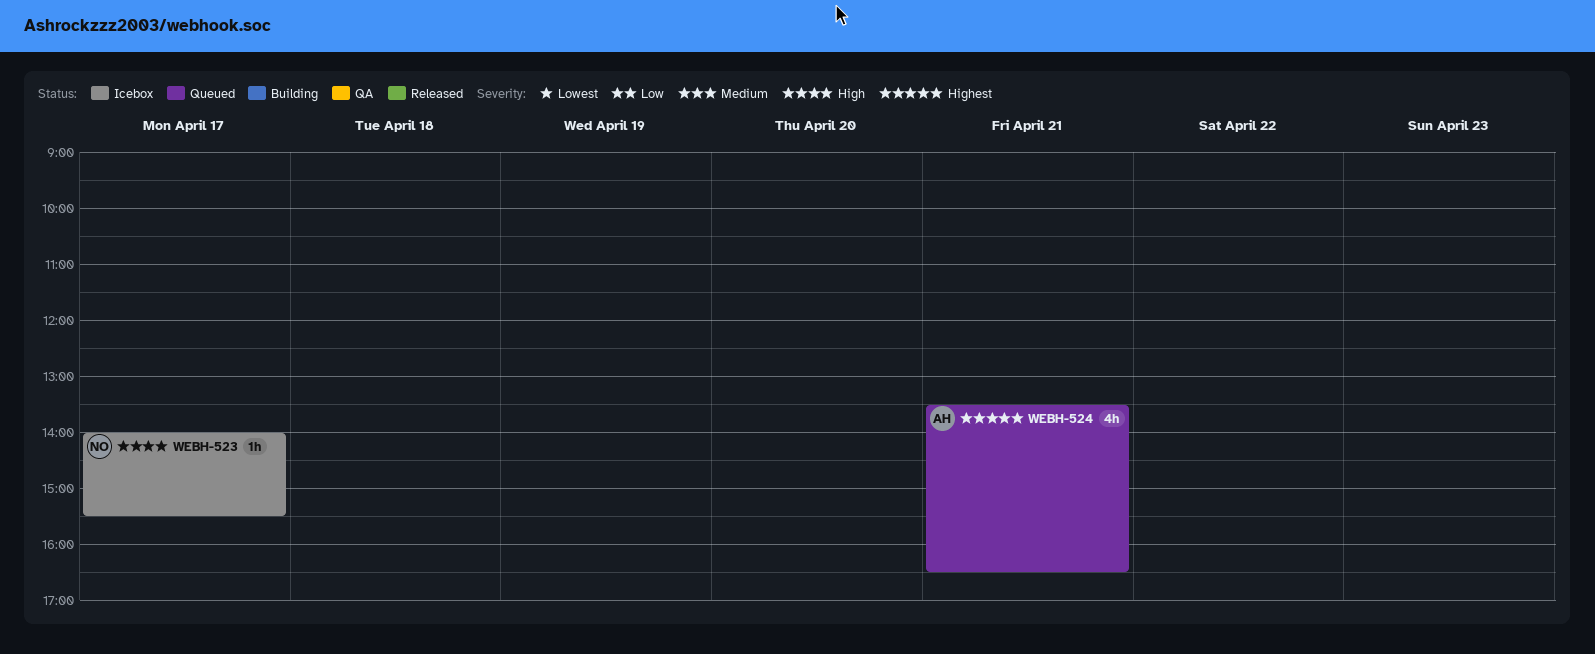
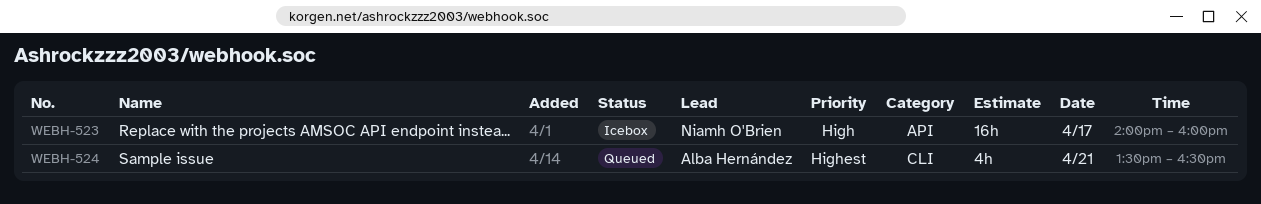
WEBH-523, estimate: 1h -> 16h
WEBH-523, ends: 15:30 -> 16:00

